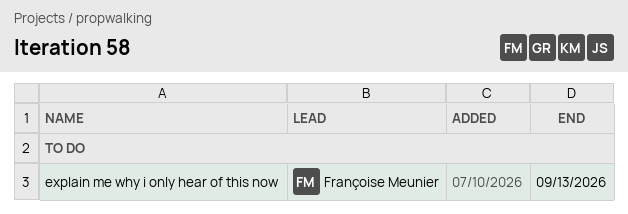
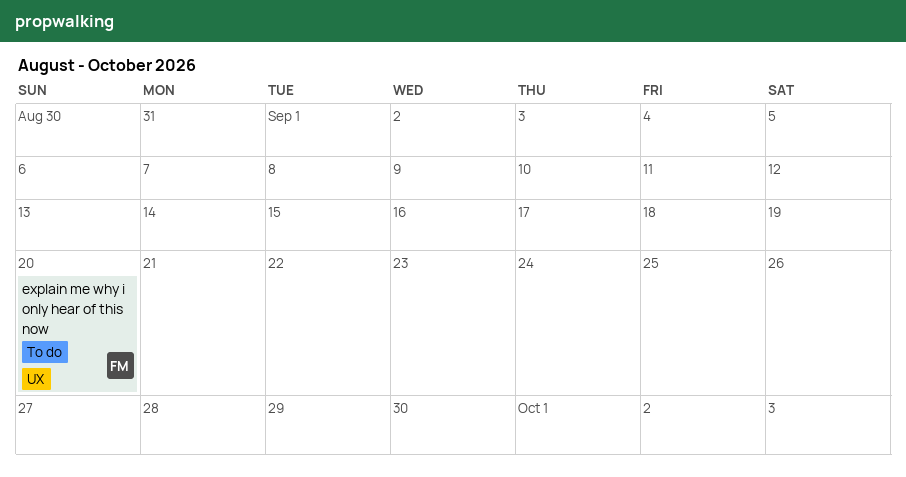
explain me why i only hear of this now, due: Sep 13 -> Sep 20

